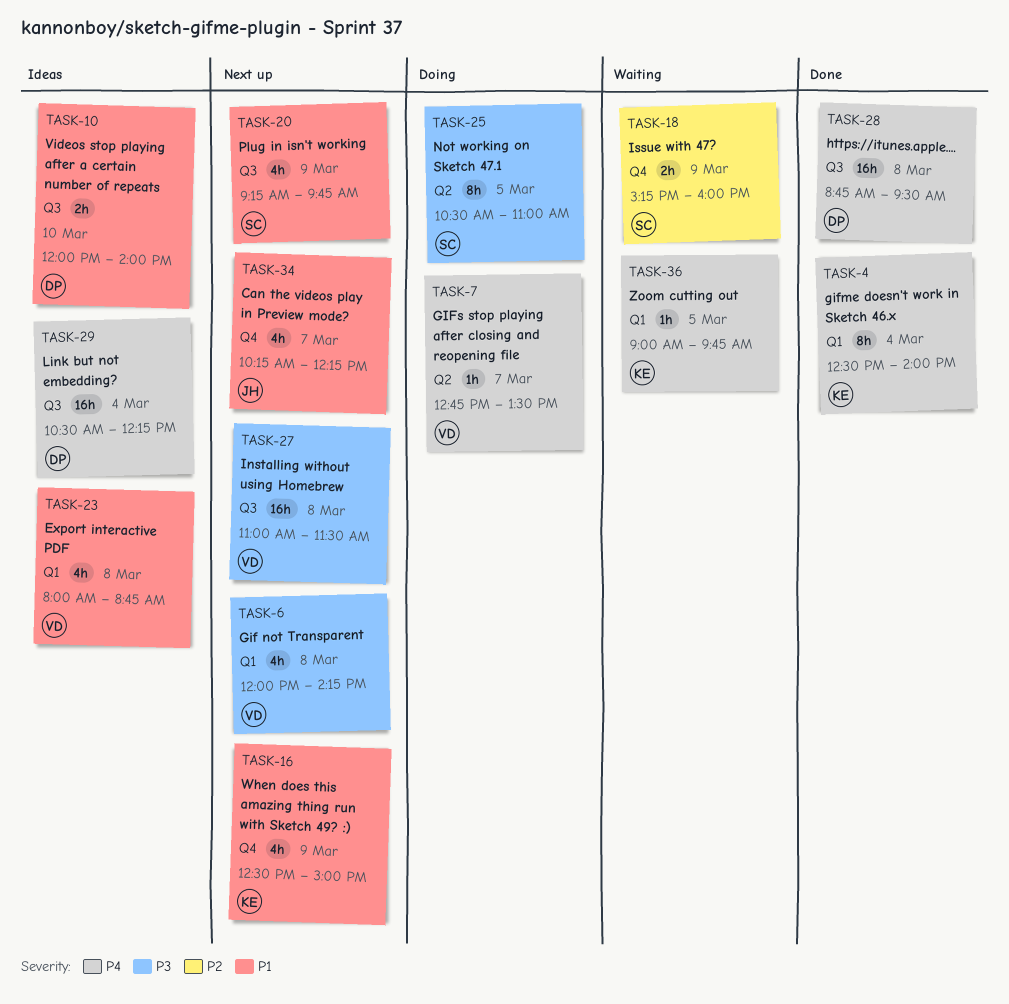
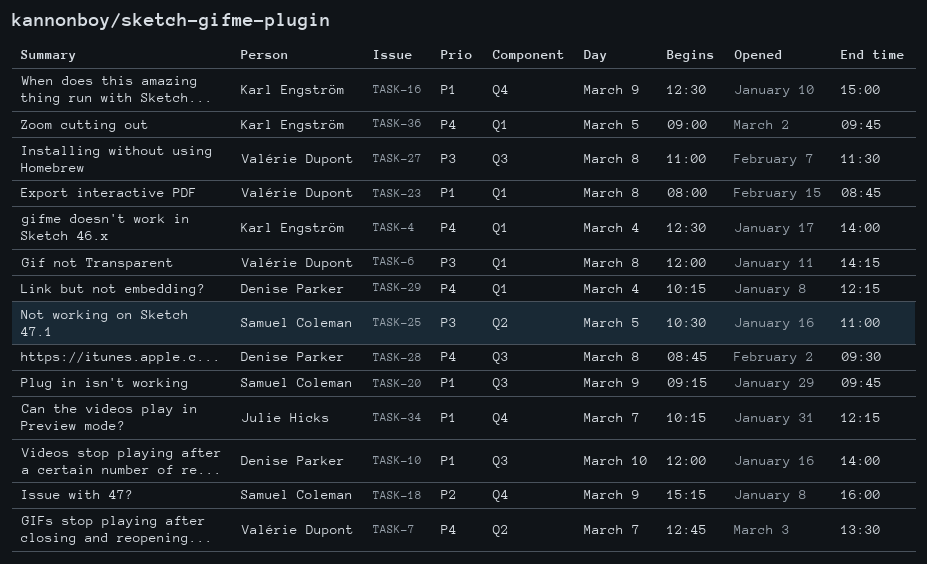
TASK-29, label: Q3 -> Q1
TASK-29, begins: 10:30 -> 10:15

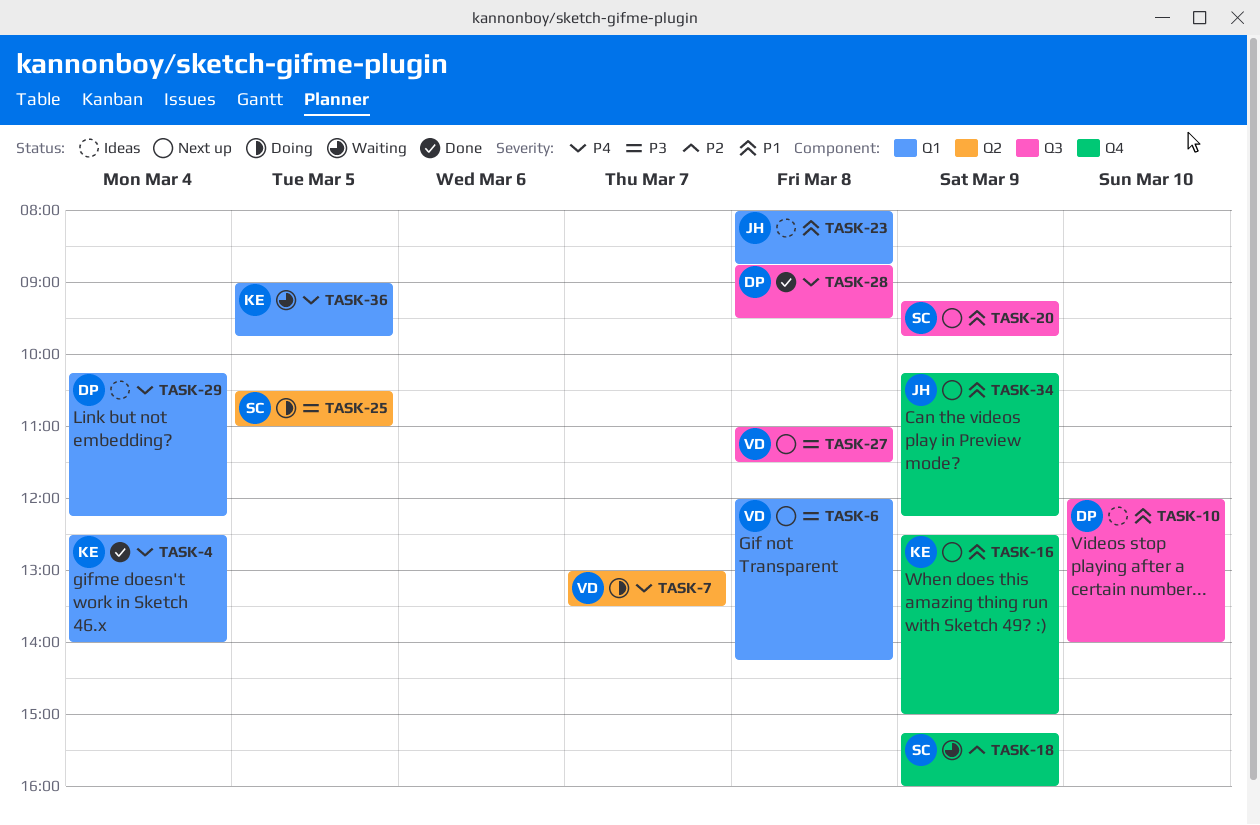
TASK-7, begins: 12:45 -> 13:00
TASK-23, owner: Valérie Dupont -> Julie Hicks
TASK-34, day: Mar 7 -> Mar 9

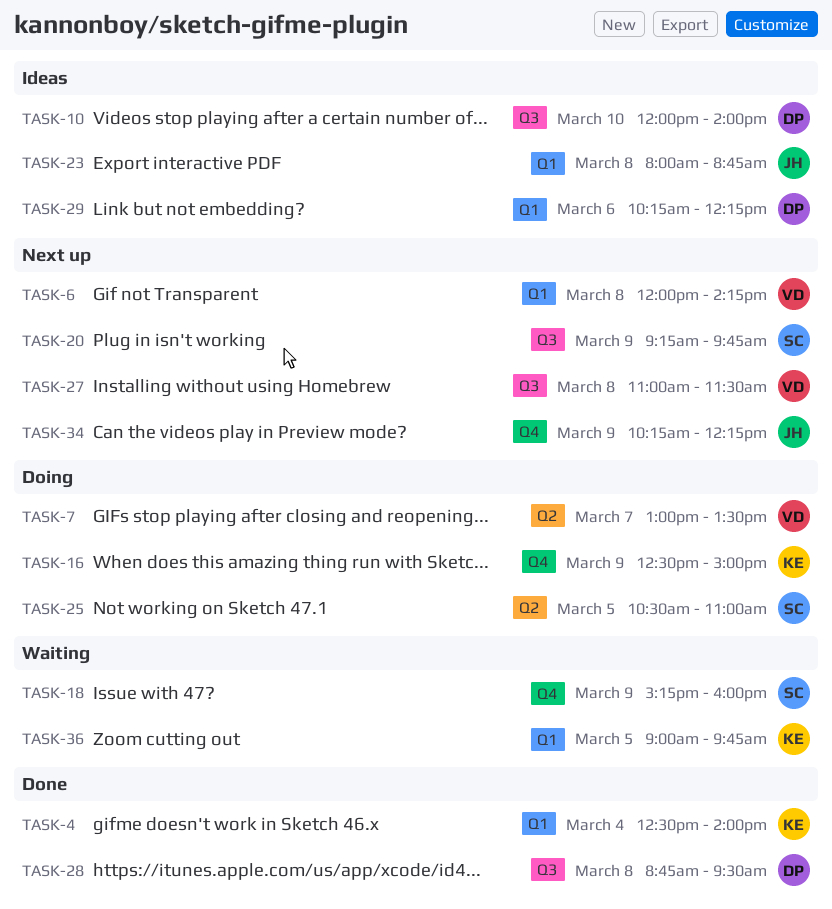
TASK-16, status: Next up -> Doing
TASK-29, day: Mar 4 -> Mar 6

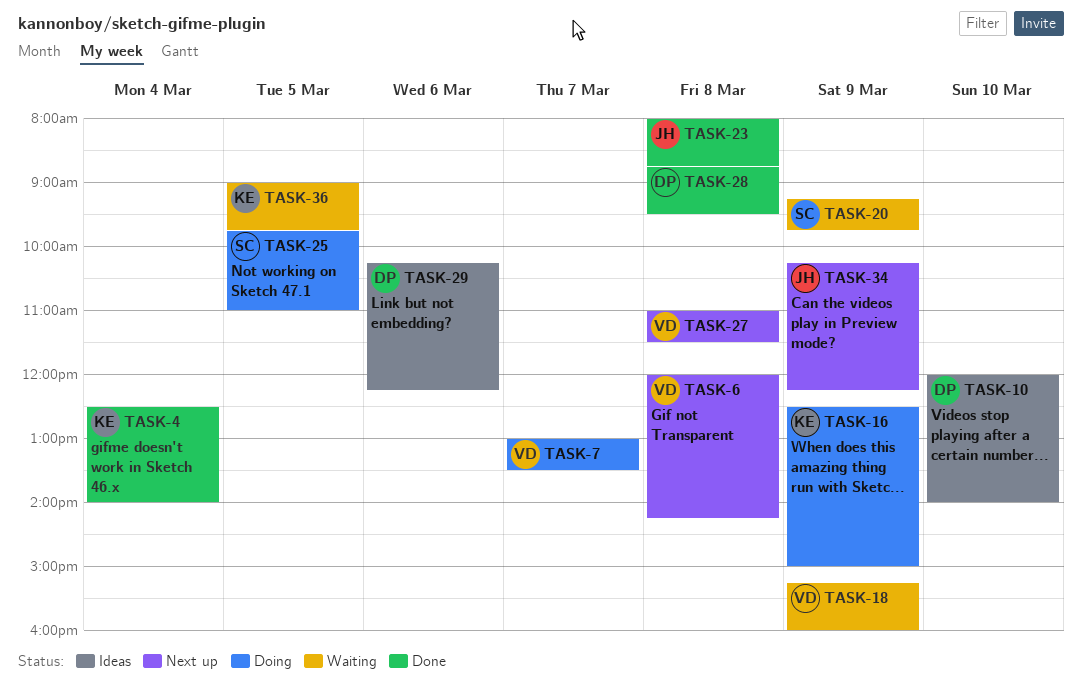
TASK-18, owner: SC -> VD
TASK-20, status: Next up -> Waiting
TASK-23, status: Ideas -> Done
TASK-25, begins: 10:30 -> 09:45

